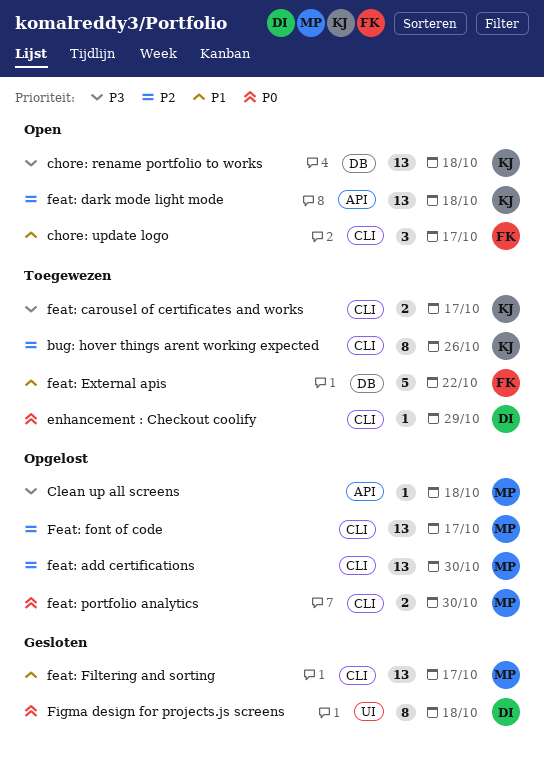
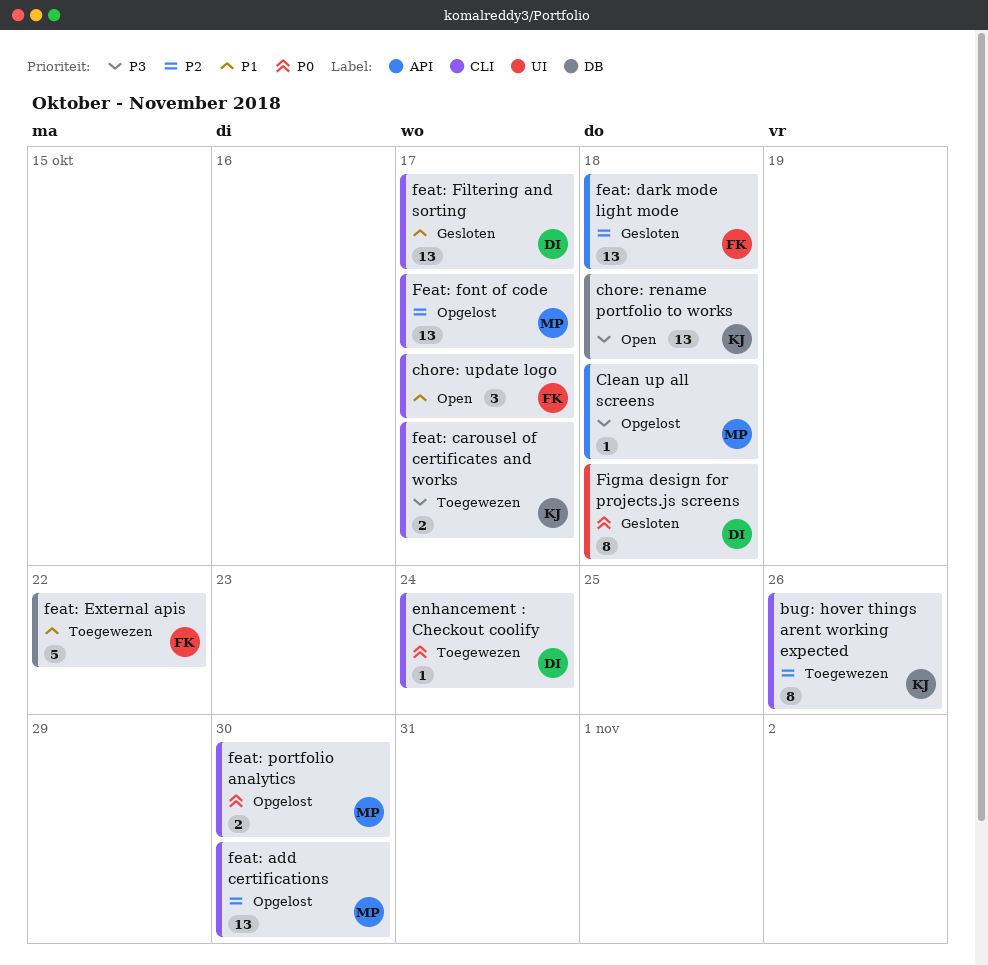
enhancement : Checkout coolify, due: Oct 29 -> Oct 24
feat: dark mode light mode, status: Open -> Gesloten
feat: dark mode light mode, owner: KJ -> FK
feat: Filtering and sorting, owner: MP -> DI

